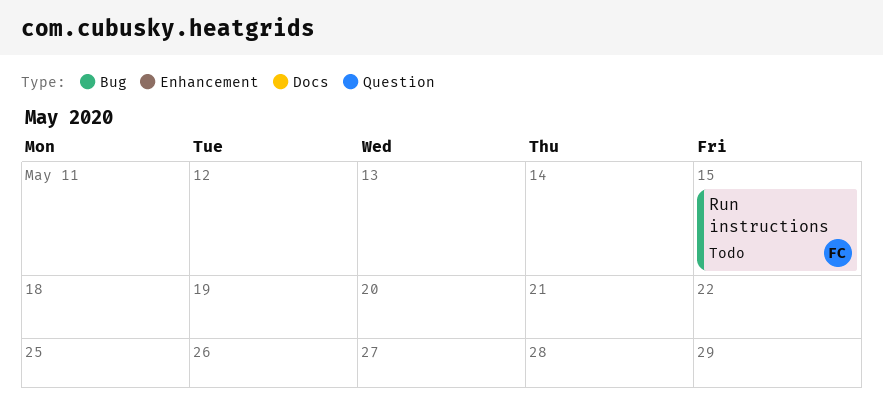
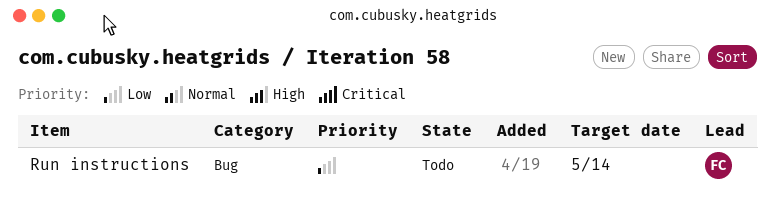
Run instructions, due: May 15 -> May 14

